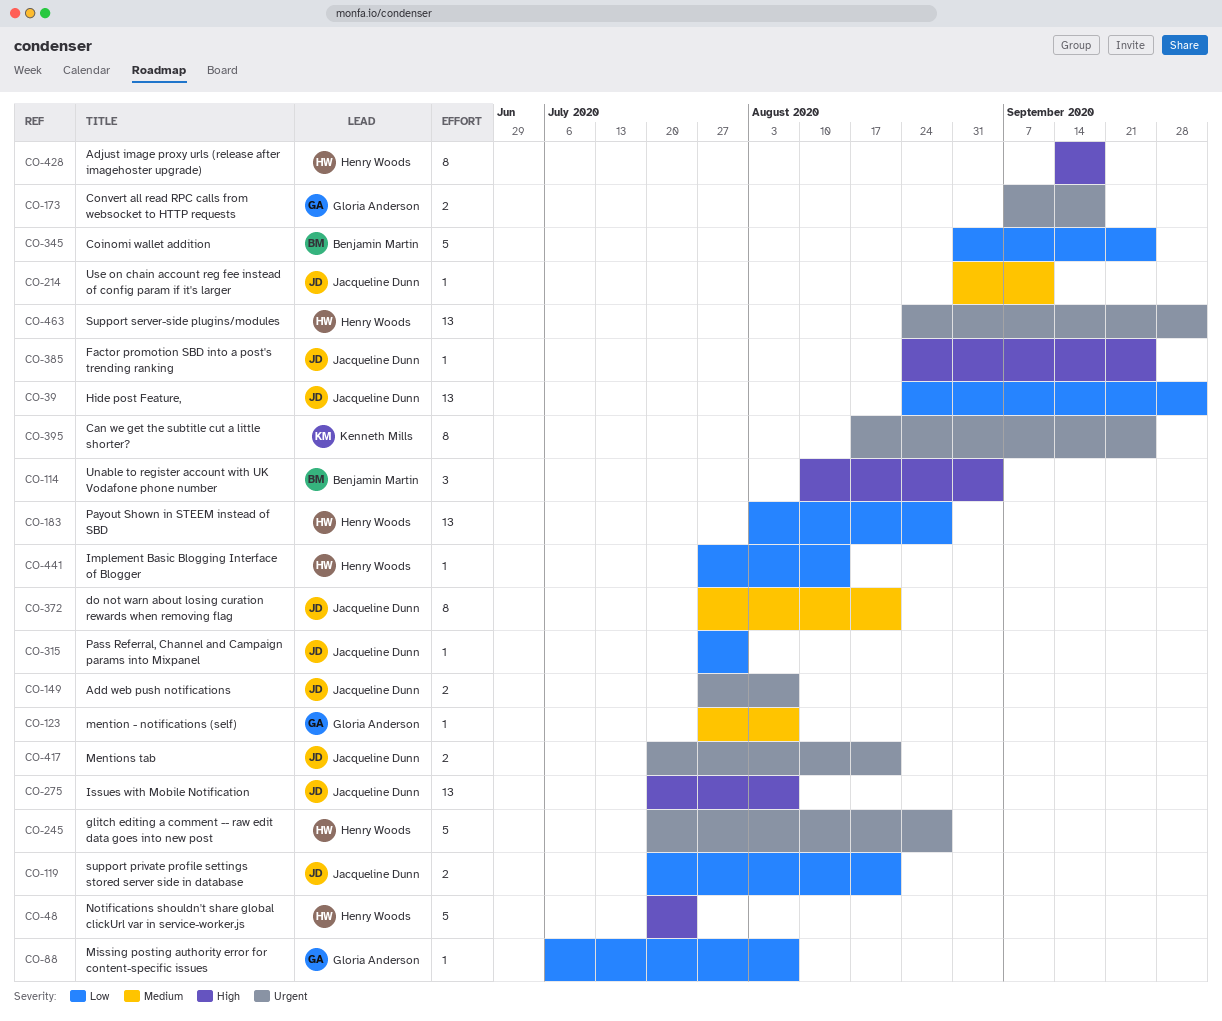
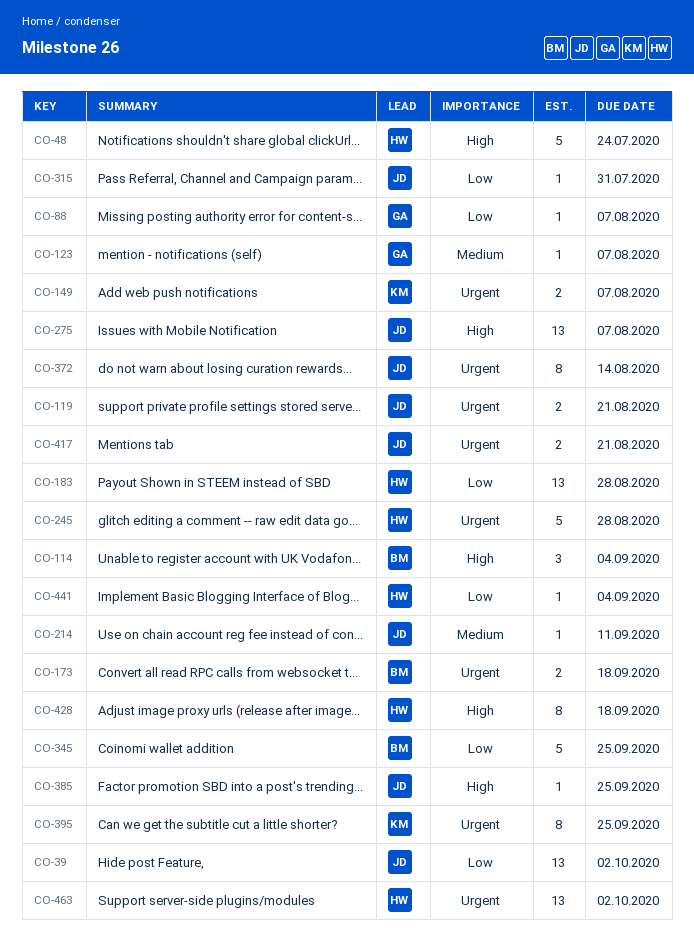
CO-119, priority: Low -> Urgent
CO-149, owner: Jacqueline Dunn -> Kenneth Mills
CO-173, owner: Gloria Anderson -> Benjamin Martin
CO-372, priority: Medium -> Urgent
CO-372, due: Aug 21 -> Aug 14
CO-441, due: Aug 14 -> Sep 4

